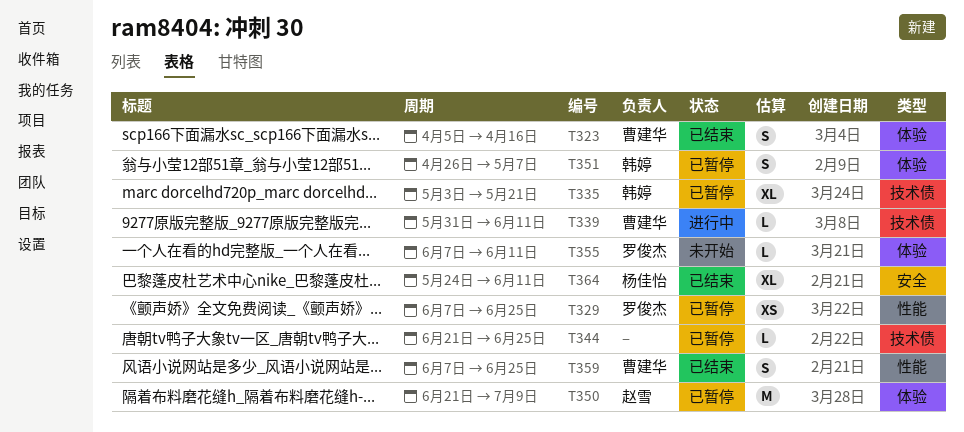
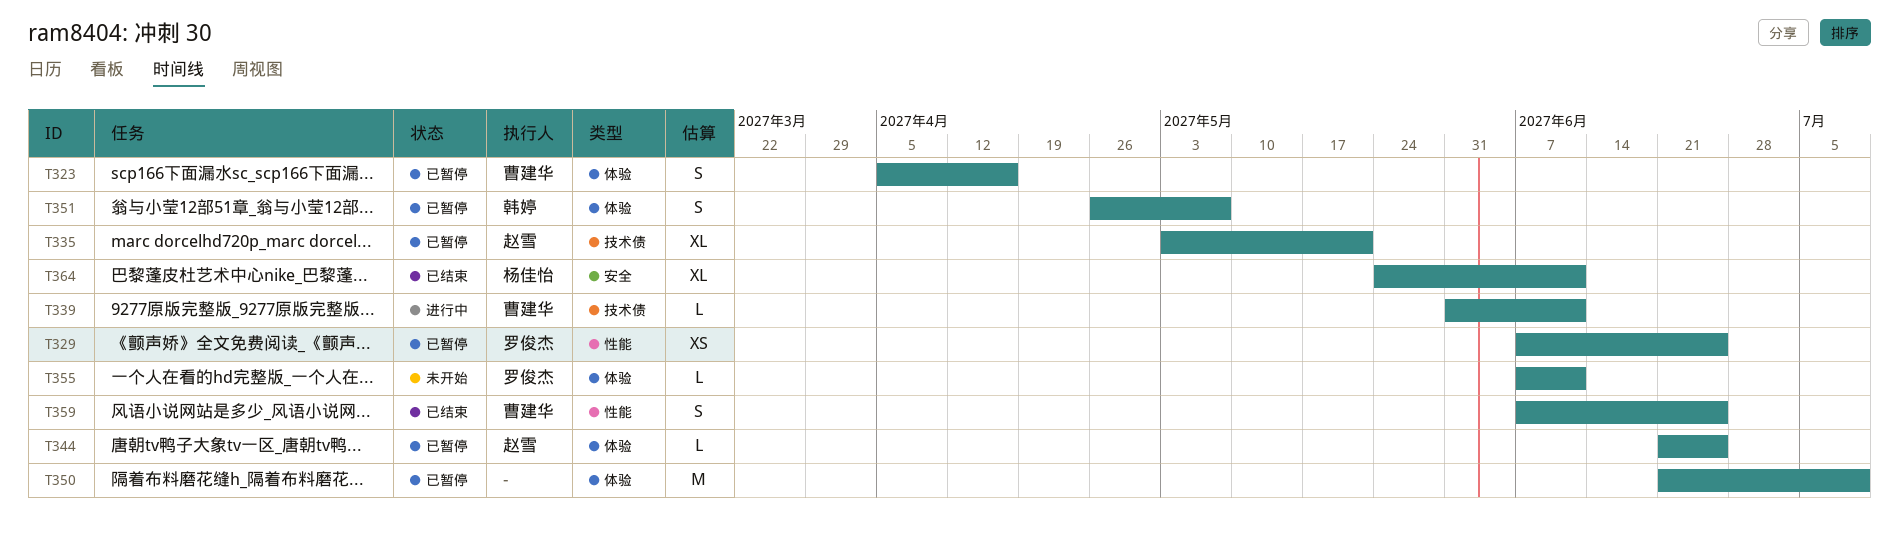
T323, status: 已结束 -> 已暂停
T335, owner: 韩婷 -> 赵雪
T344, owner: none -> 赵雪
T344, label: 技术债 -> 体验
T350, owner: 赵雪 -> none

